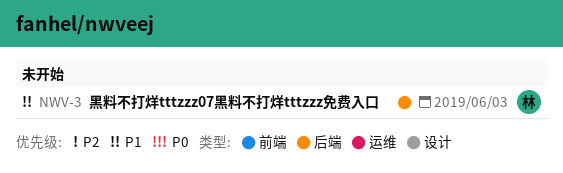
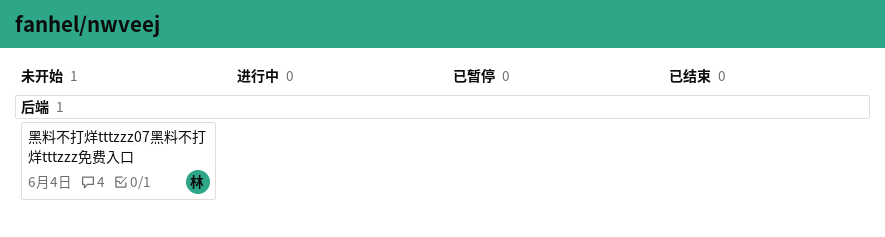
黑料不打烊tttzzz07黑料不打烊tttzzz免费入口, due: Jun 3 -> Jun 4

